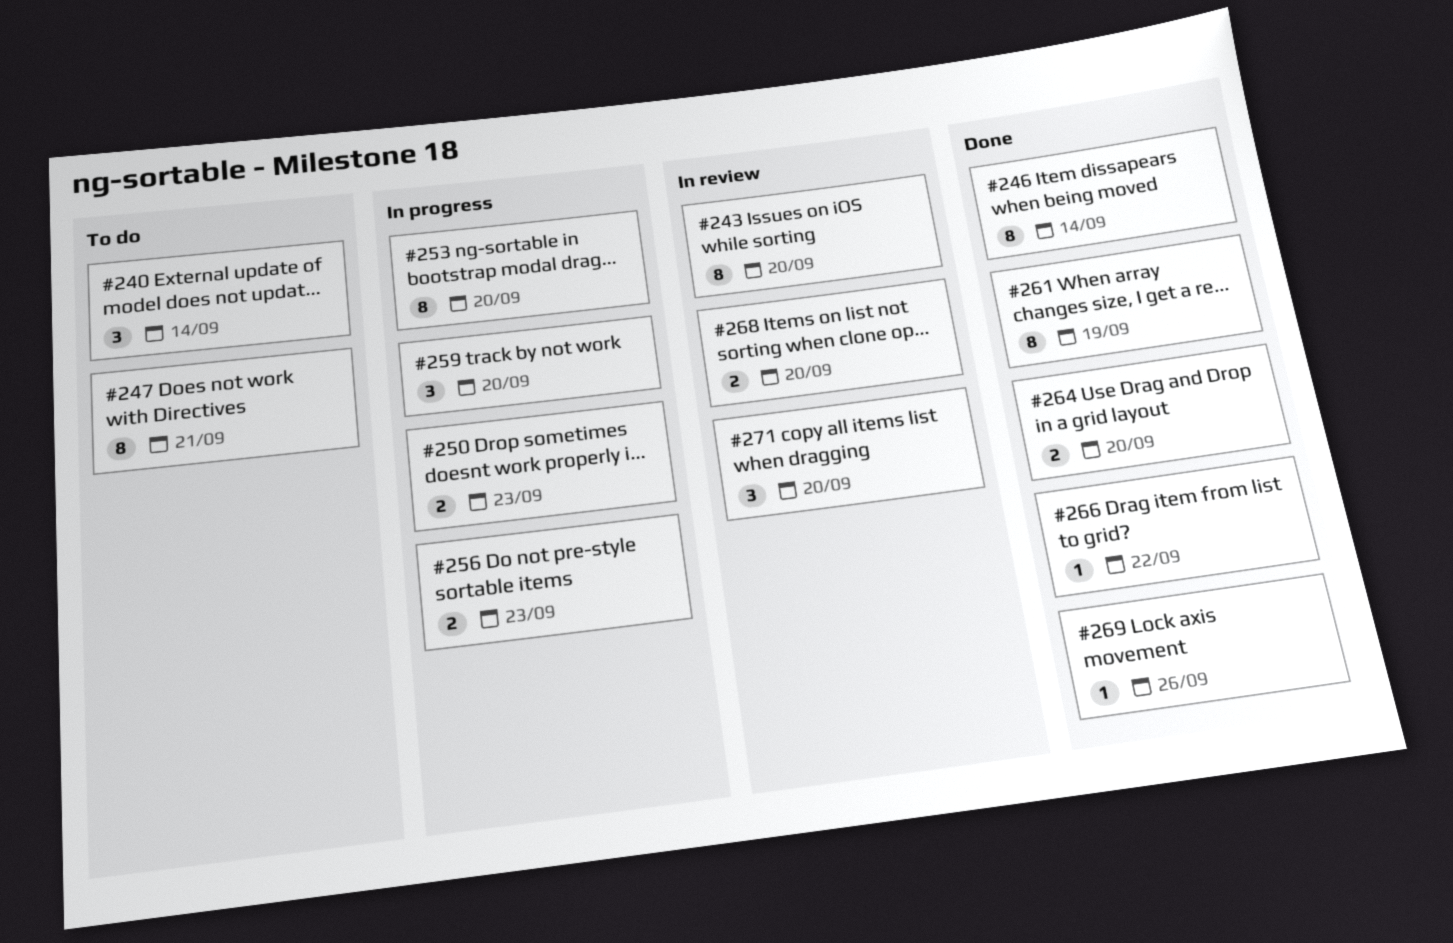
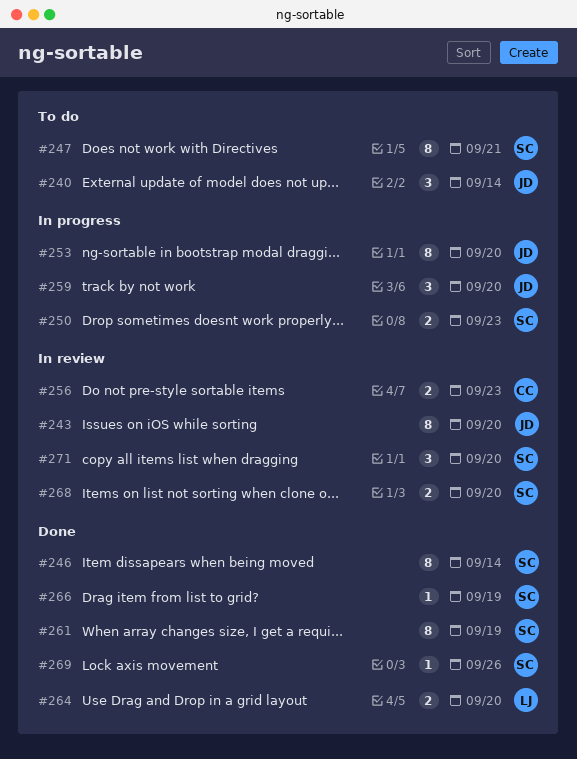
#256, status: In progress -> In review
#266, due: Sep 22 -> Sep 19

